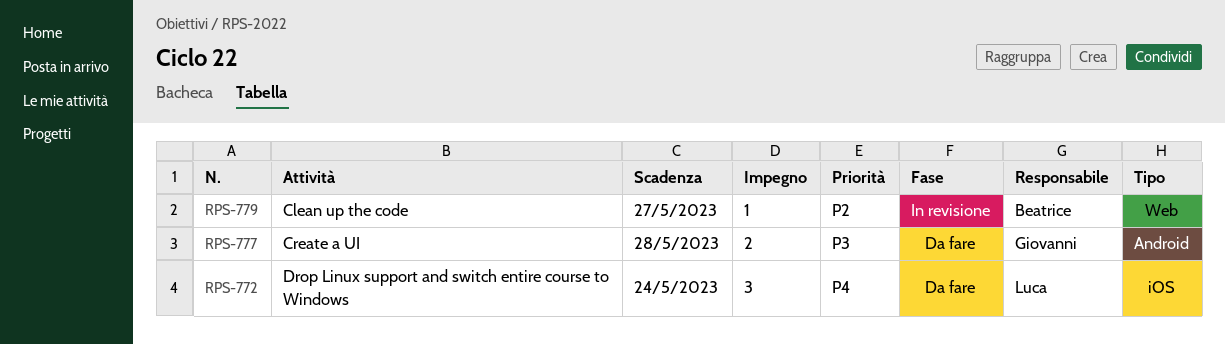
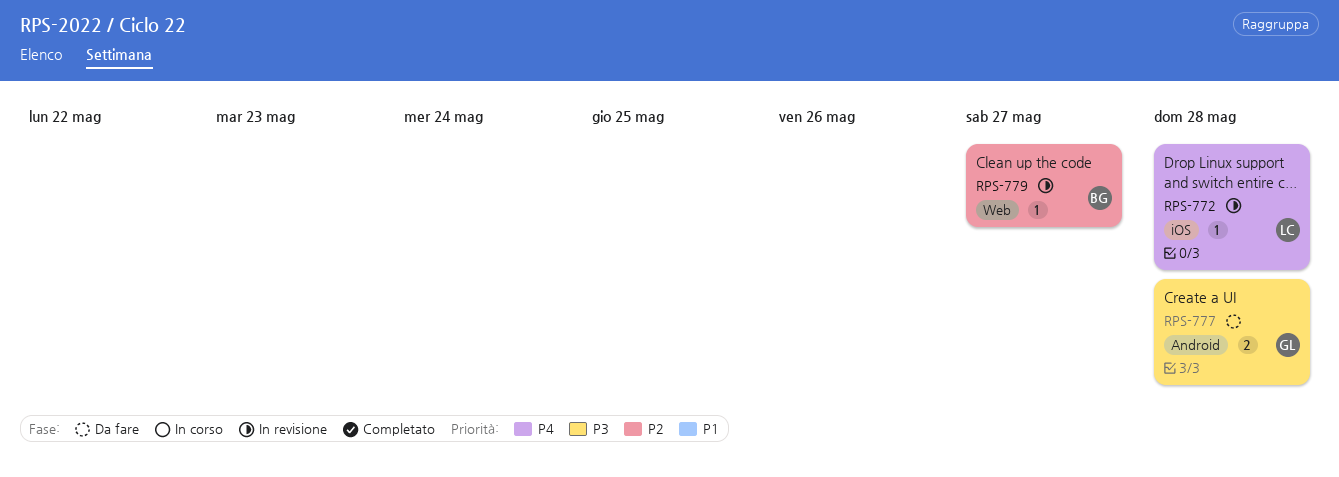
RPS-772, status: Da fare -> In revisione
RPS-772, estimate: 3 -> 1
RPS-772, due: May 24 -> May 28

